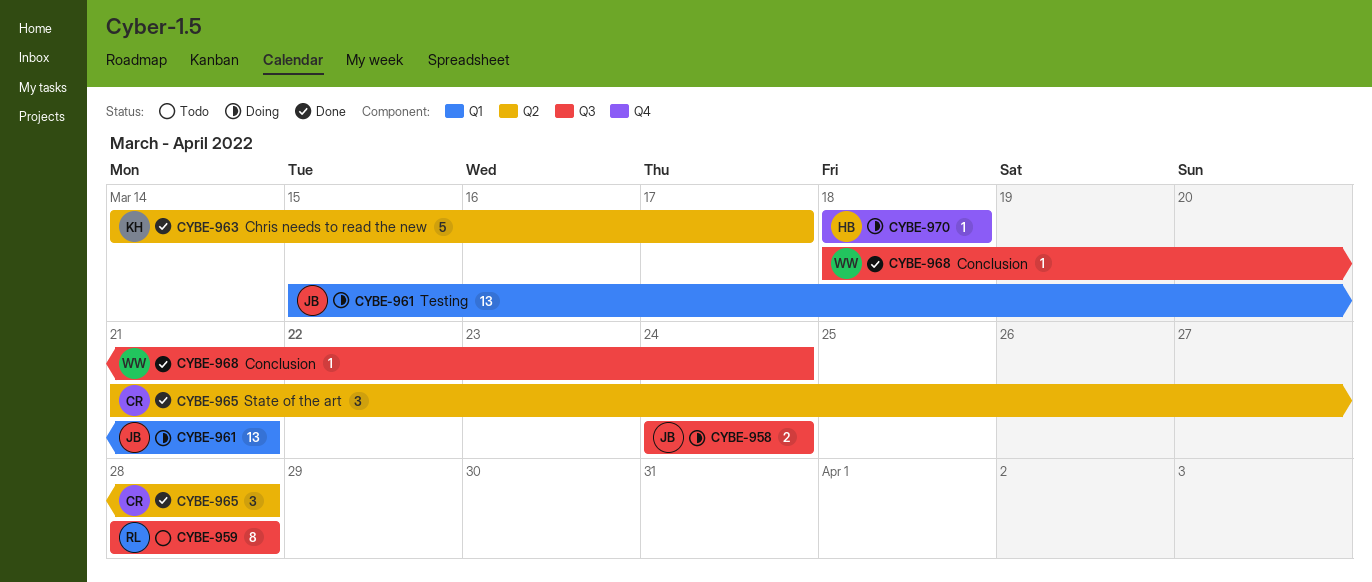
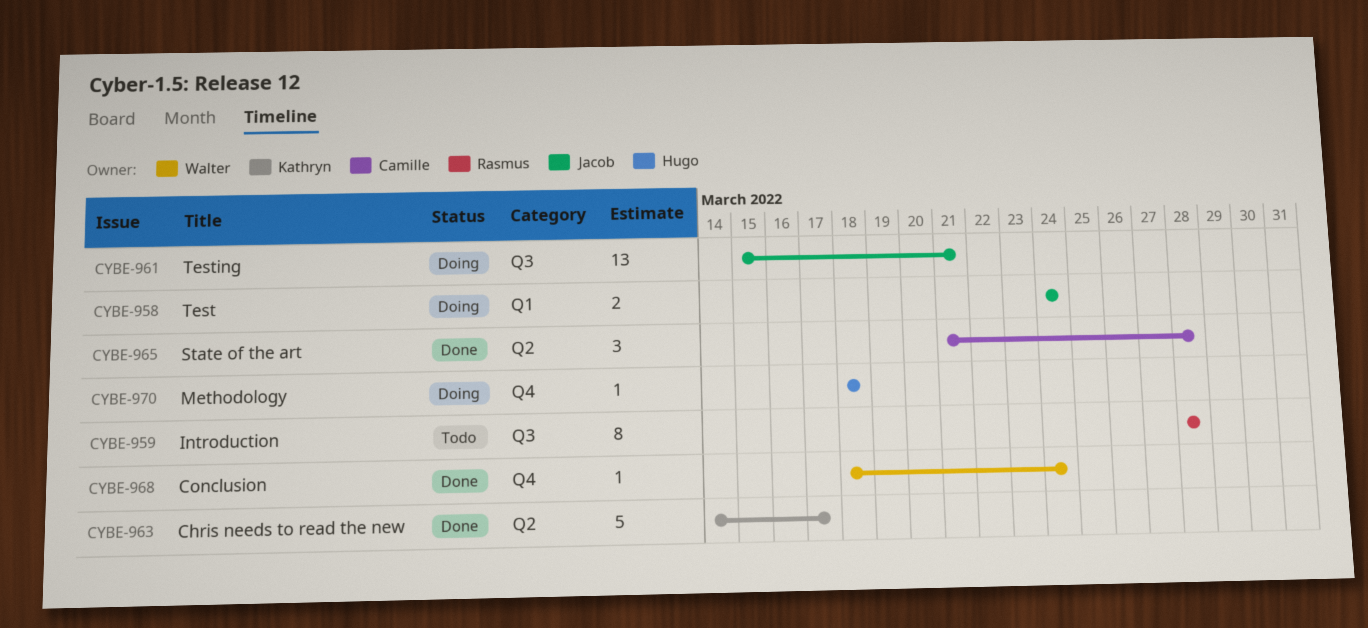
CYBE-958, label: Q3 -> Q1
CYBE-961, label: Q1 -> Q3
CYBE-968, label: Q3 -> Q4

